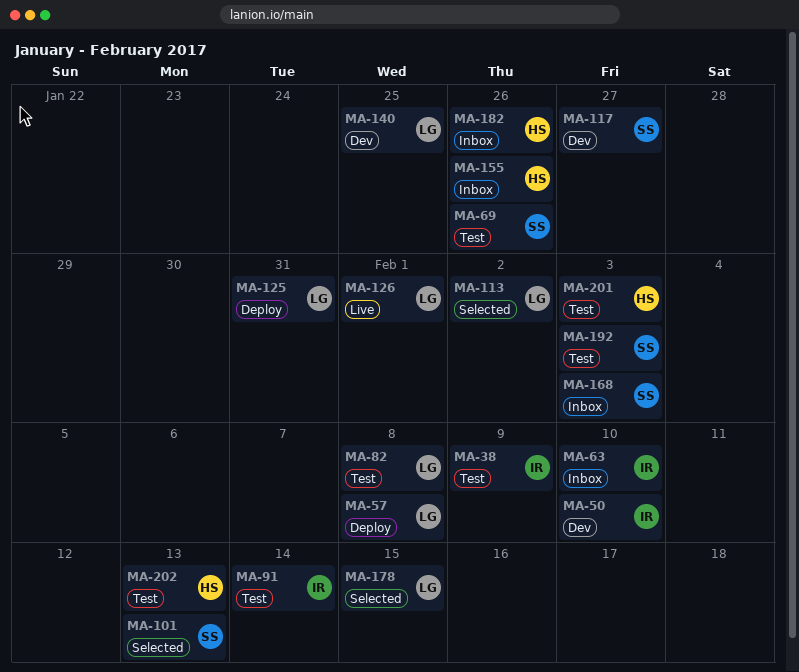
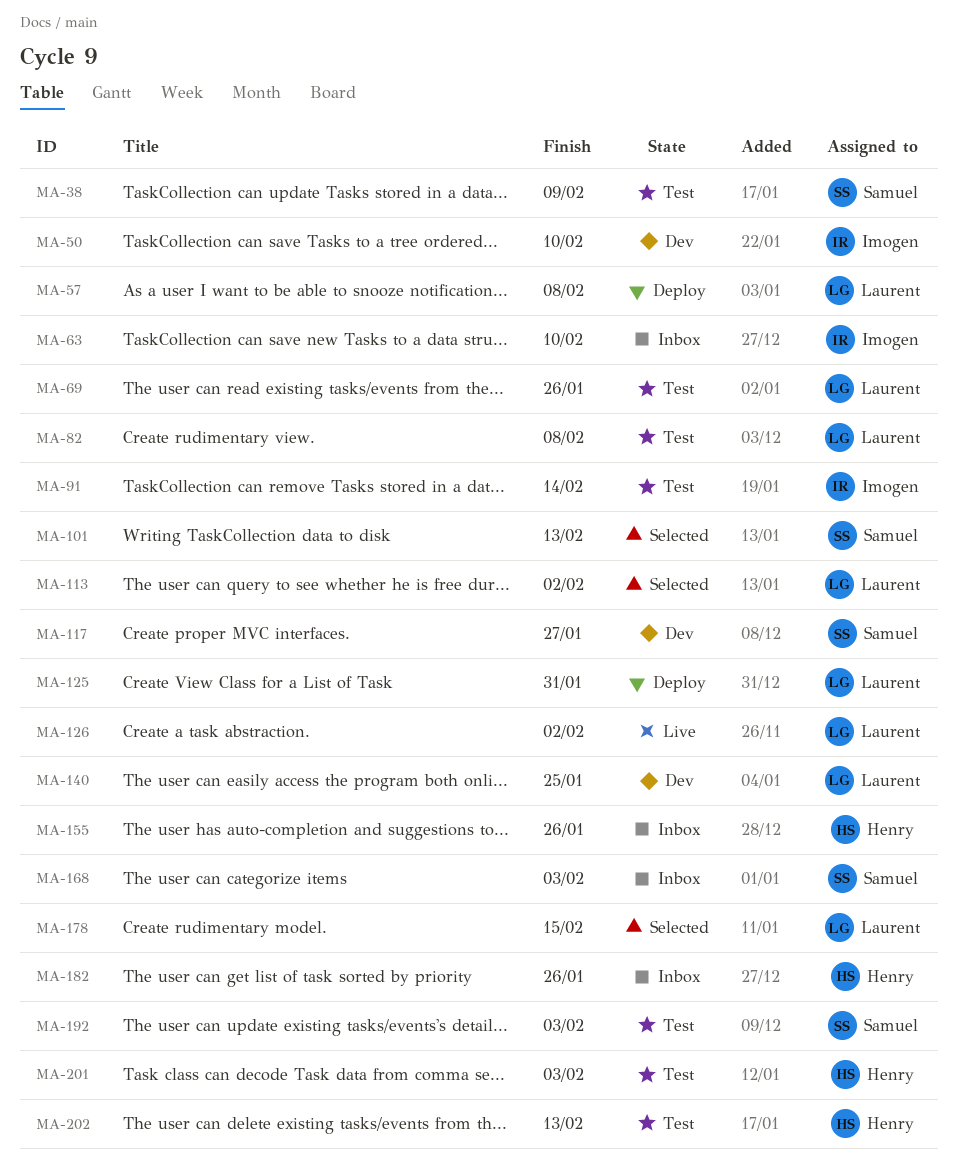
MA-38, owner: Imogen -> Samuel
MA-69, owner: Samuel -> Laurent
MA-126, due: Feb 1 -> Feb 2

